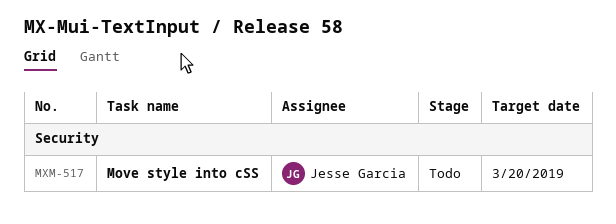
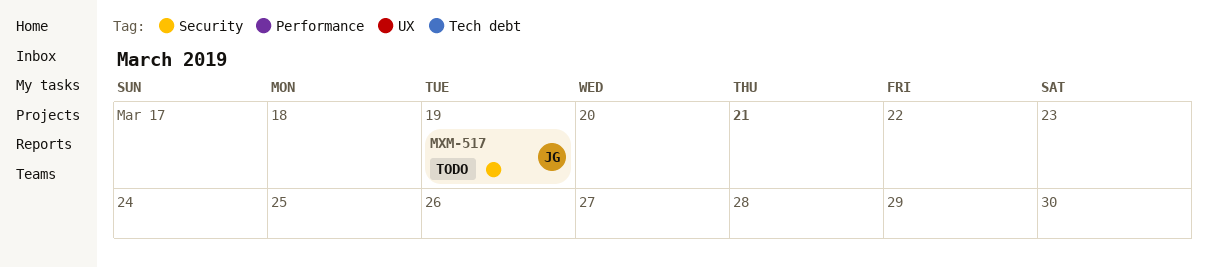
MXM-517, due: Mar 20 -> Mar 19

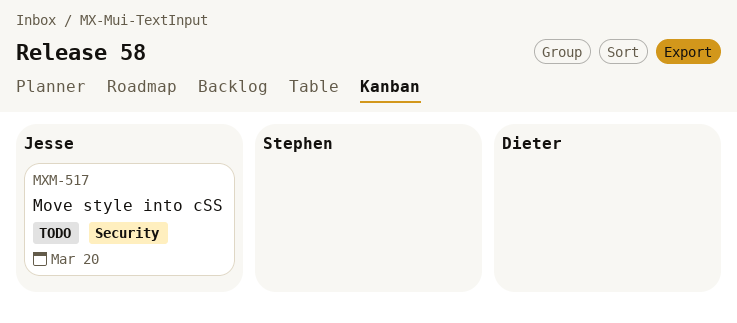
MXM-517, due: Mar 19 -> Mar 20

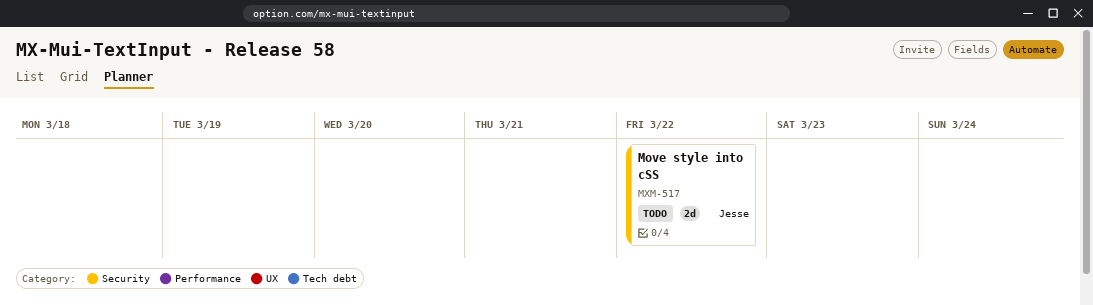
MXM-517, due: Mar 20 -> Mar 22

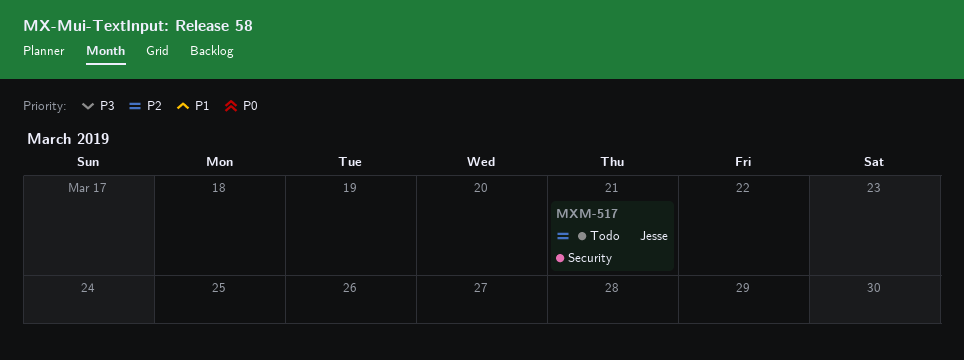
MXM-517, due: Mar 22 -> Mar 21

